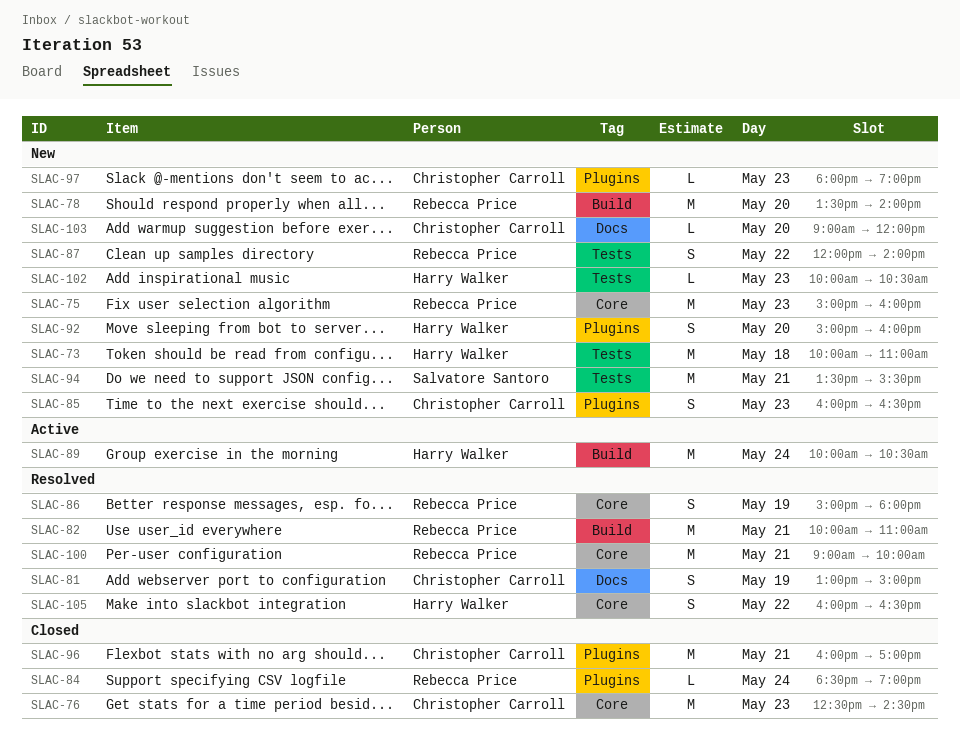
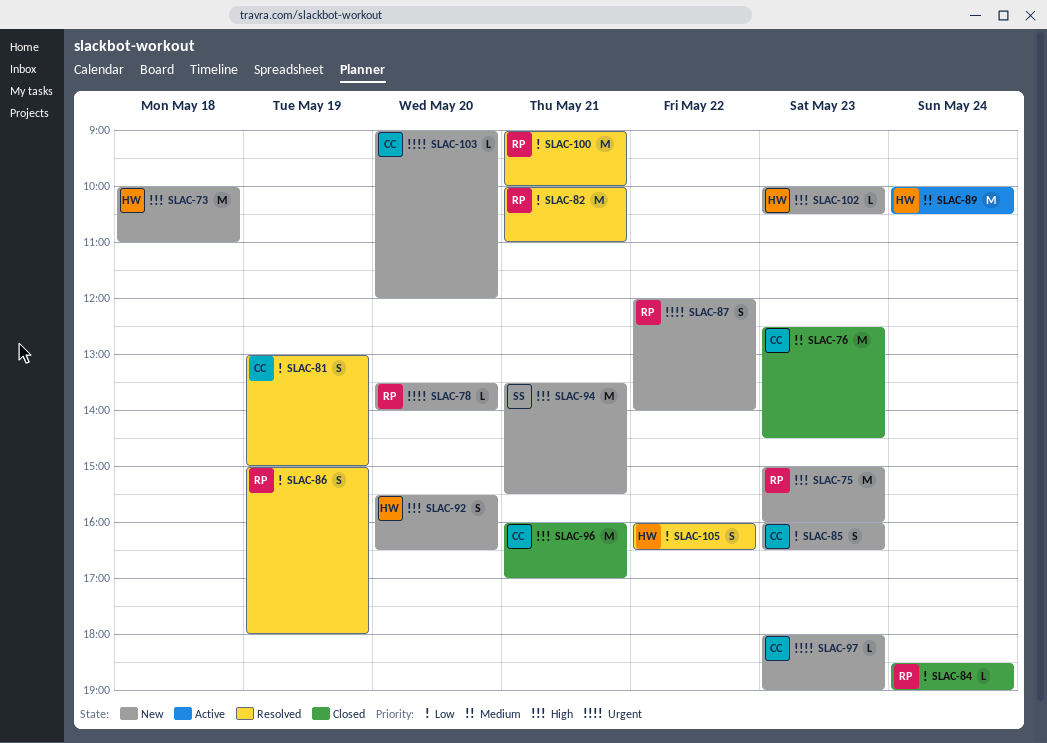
SLAC-78, estimate: M -> L
SLAC-92, begins: 15:00 -> 15:30
SLAC-92, ends: 16:00 -> 16:30

